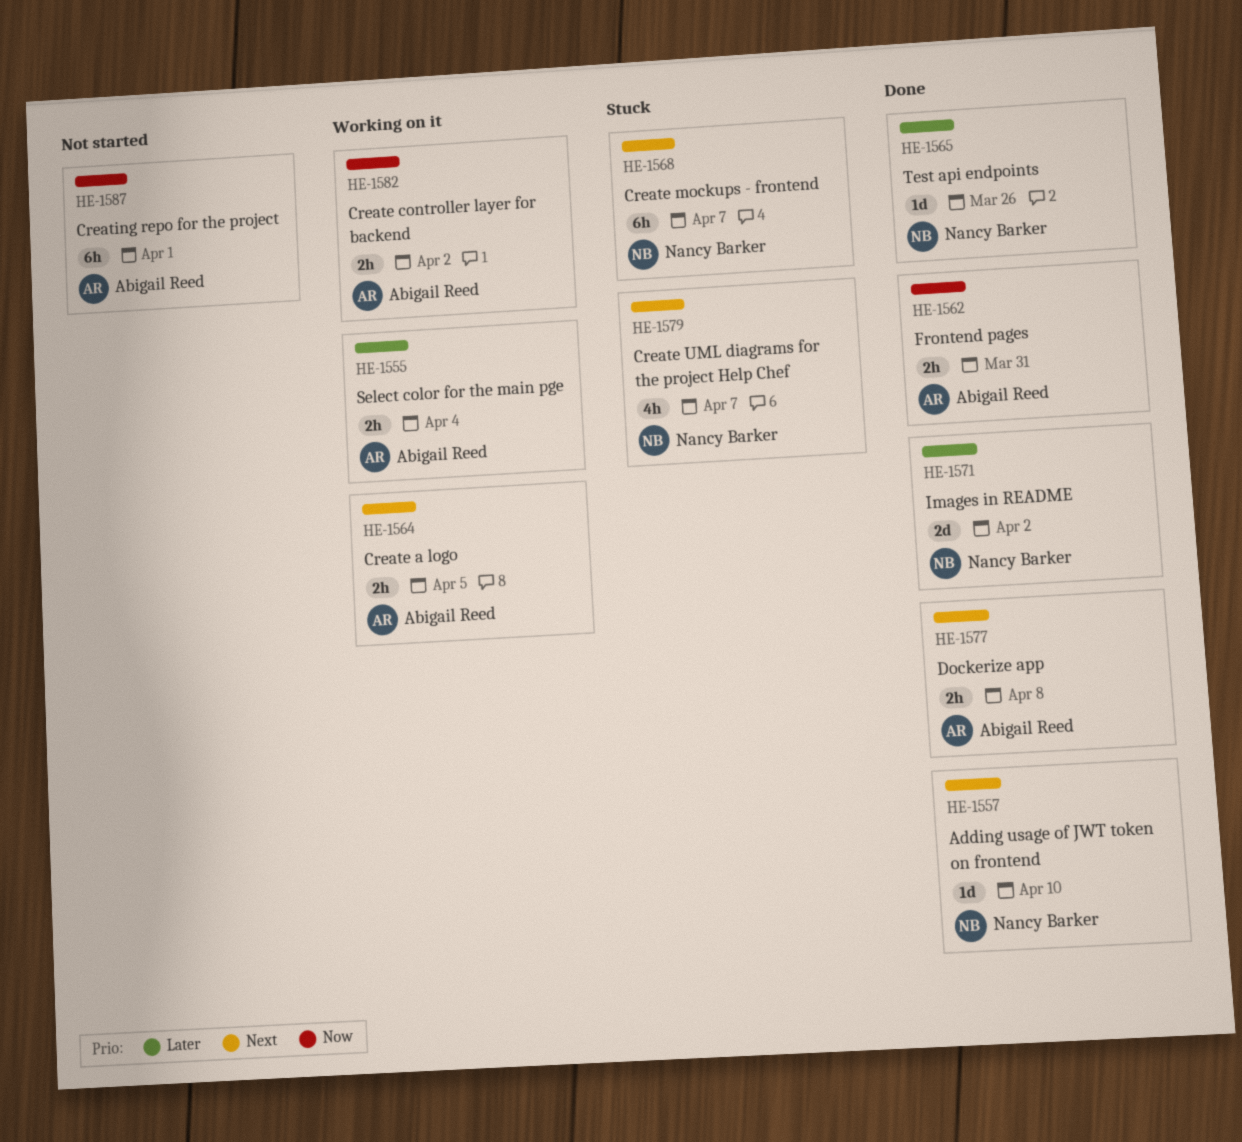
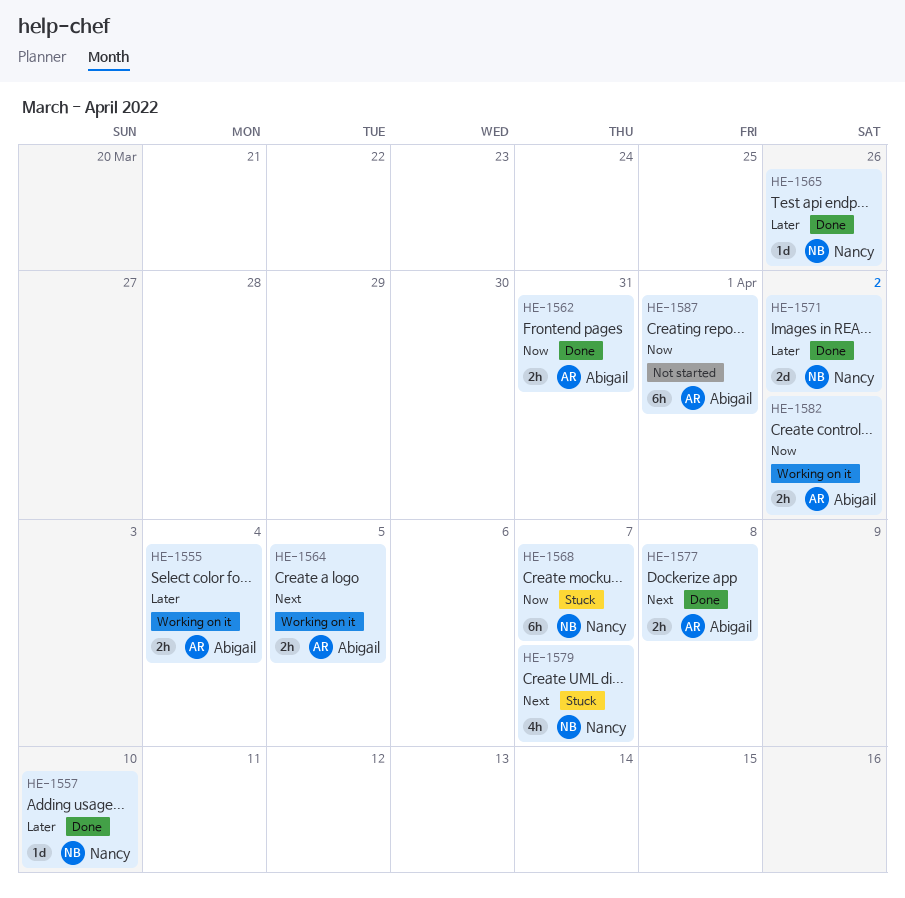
HE-1557, priority: Next -> Later
HE-1568, priority: Next -> Now

